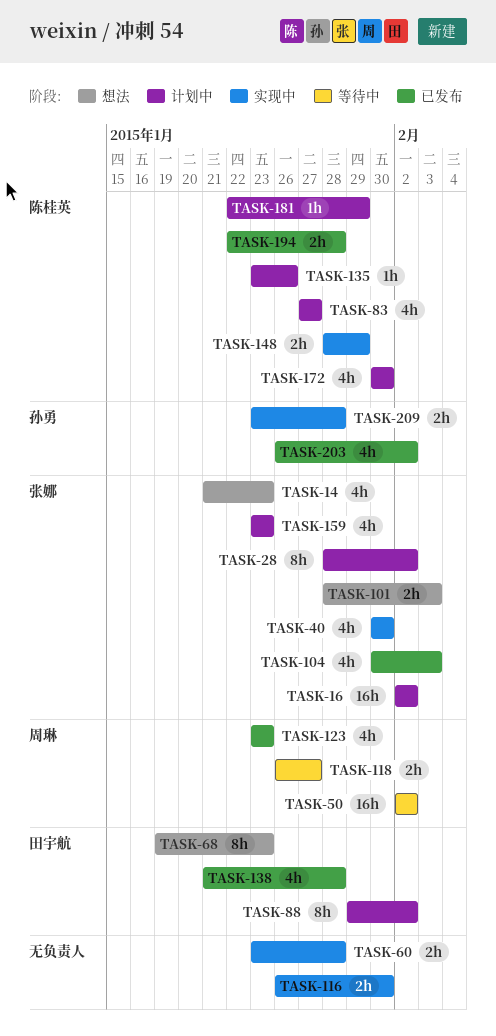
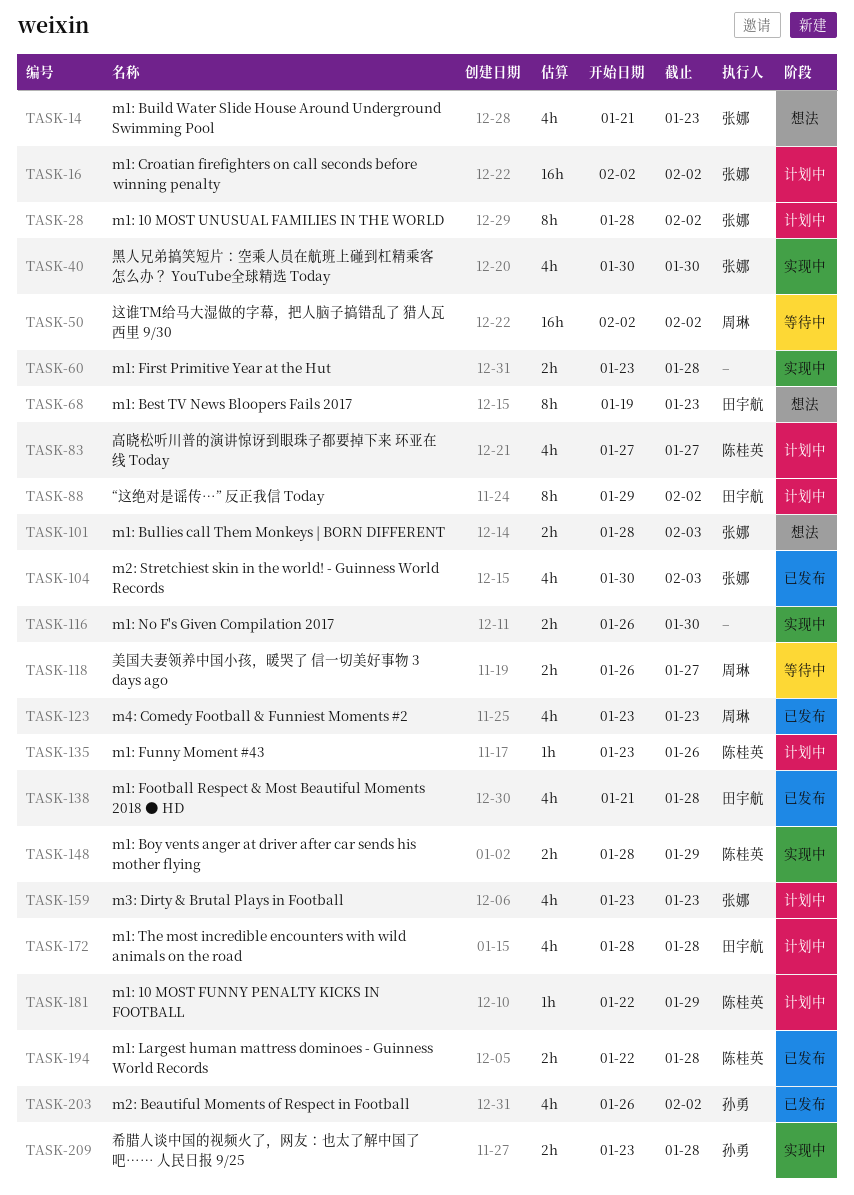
TASK-172, owner: 陈桂英 -> 田宇航
TASK-172, start: Jan 30 -> Jan 28
TASK-172, due: Jan 30 -> Jan 28

